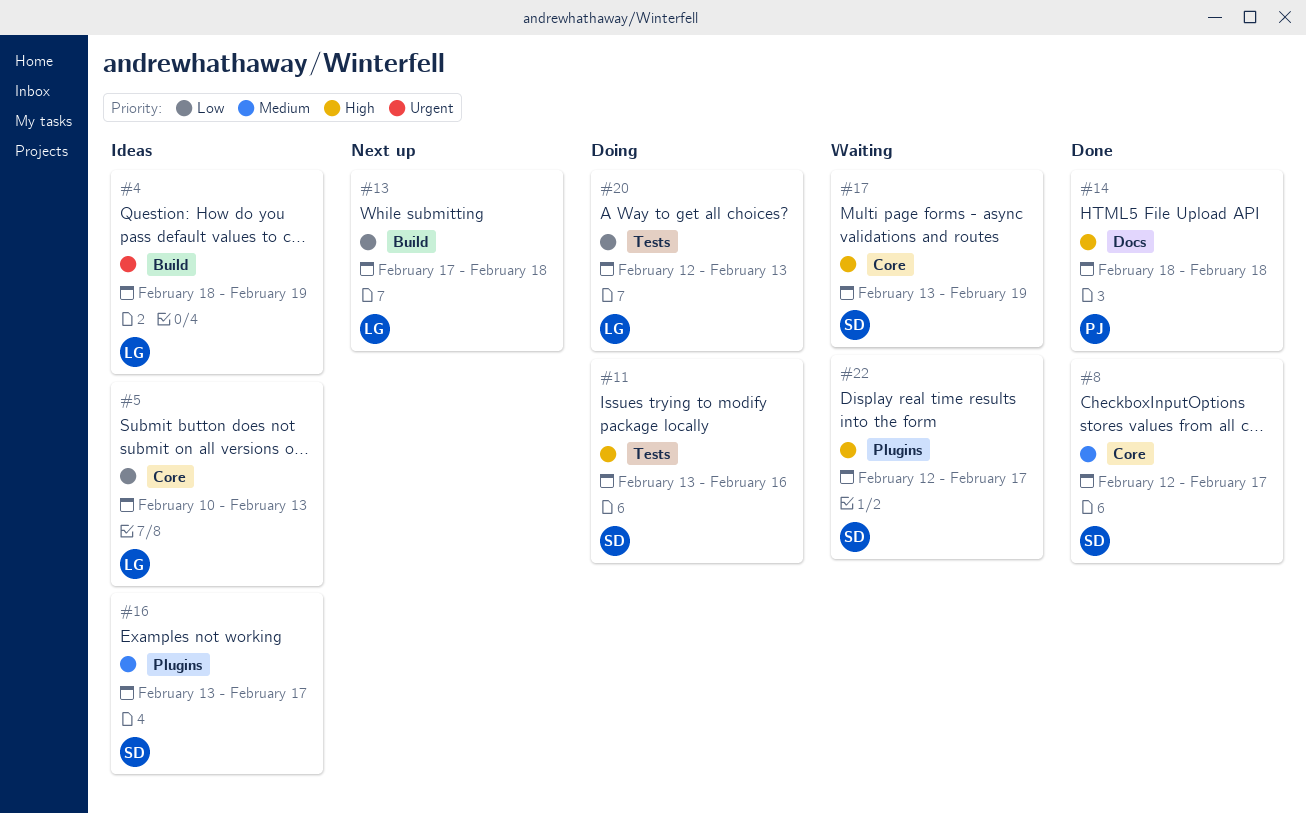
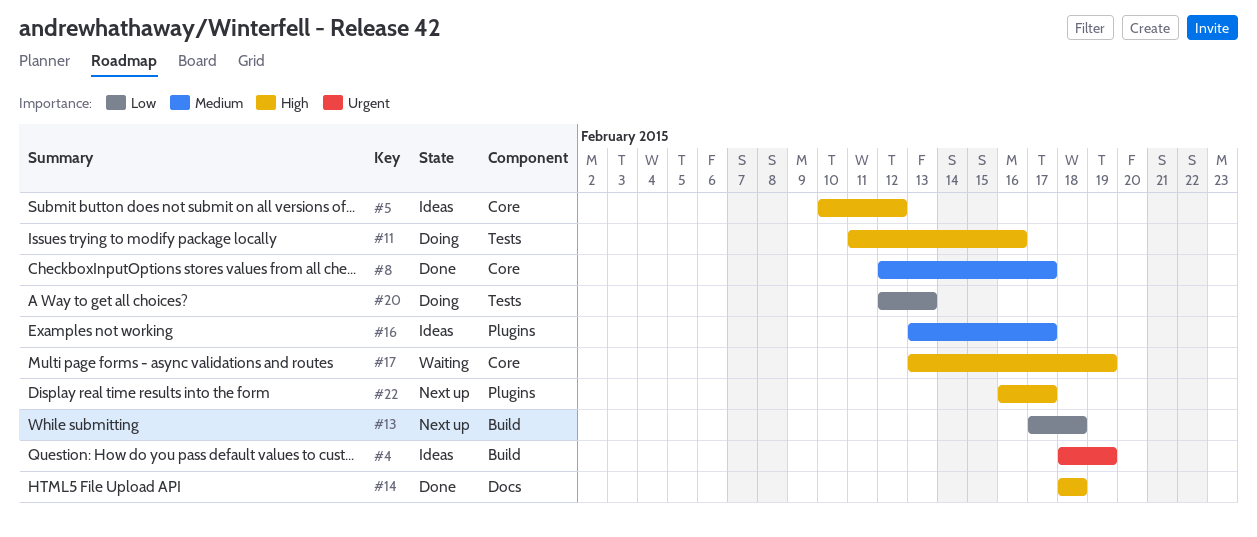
#5, priority: Low -> High
#5, due: Feb 13 -> Feb 12
#11, start: Feb 13 -> Feb 11
#22, status: Waiting -> Next up
#22, start: Feb 12 -> Feb 16

